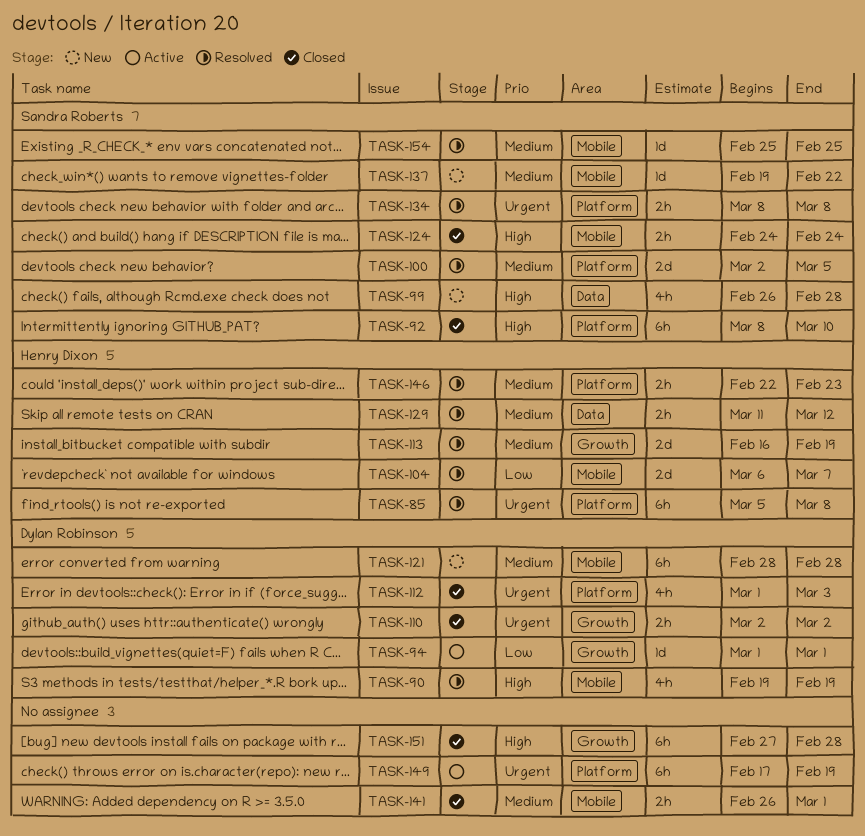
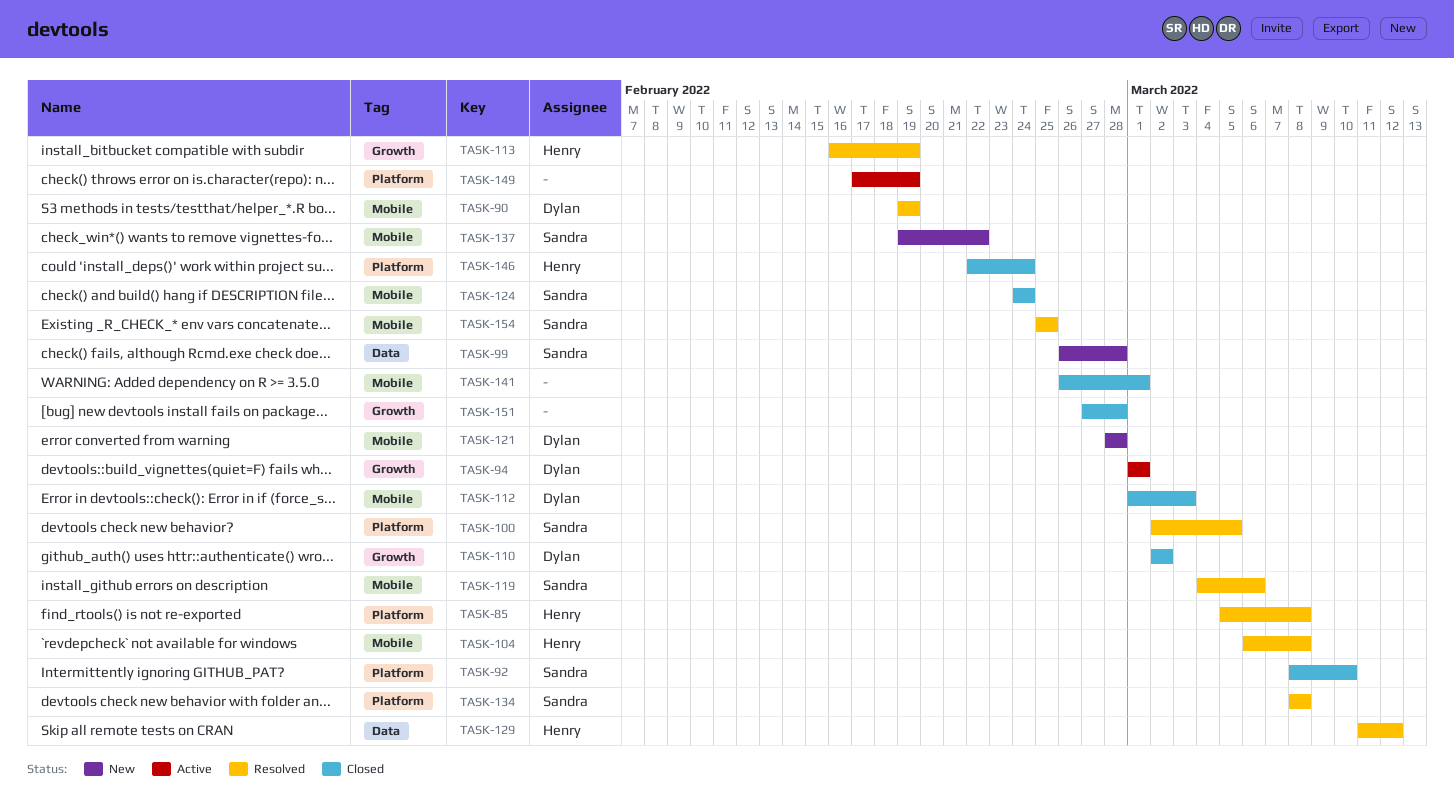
TASK-104, due: Mar 7 -> Mar 8
TASK-112, label: Platform -> Mobile
TASK-119: none -> present
TASK-146, status: Resolved -> Closed
TASK-146, due: Feb 23 -> Feb 24

